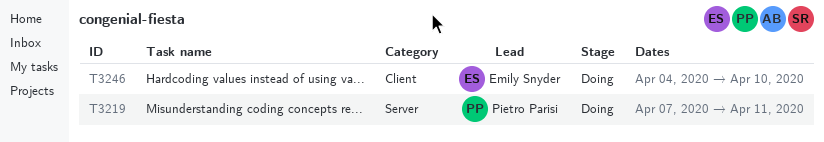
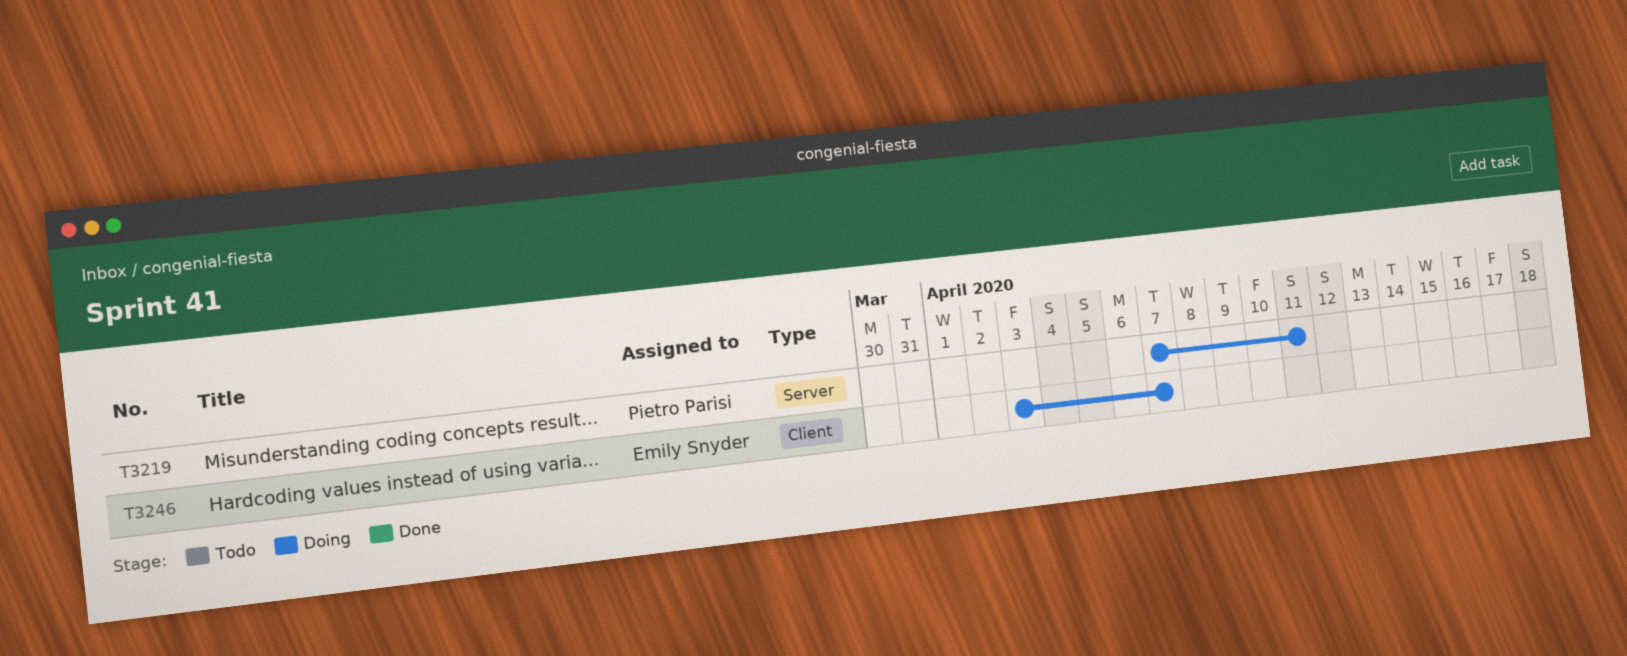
T3246, start: Apr 4 -> Apr 3
T3246, due: Apr 10 -> Apr 7

